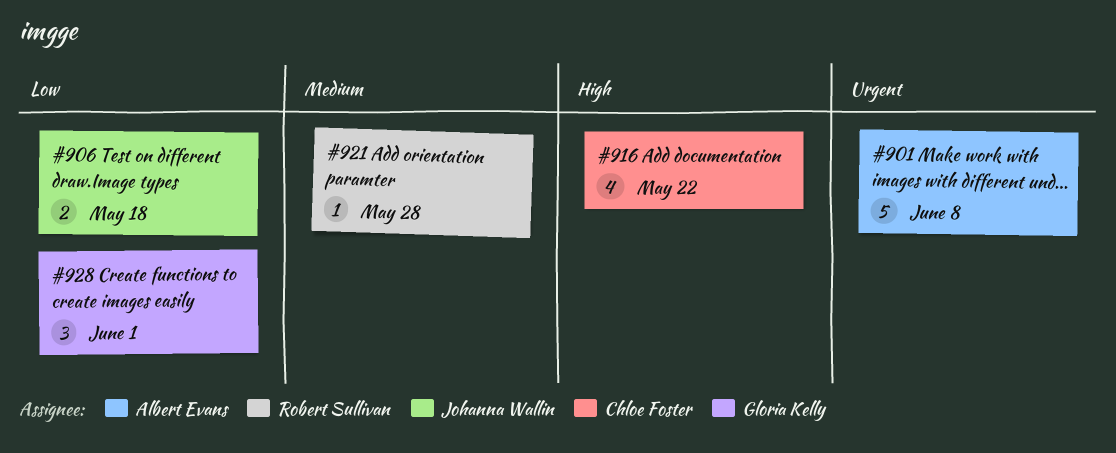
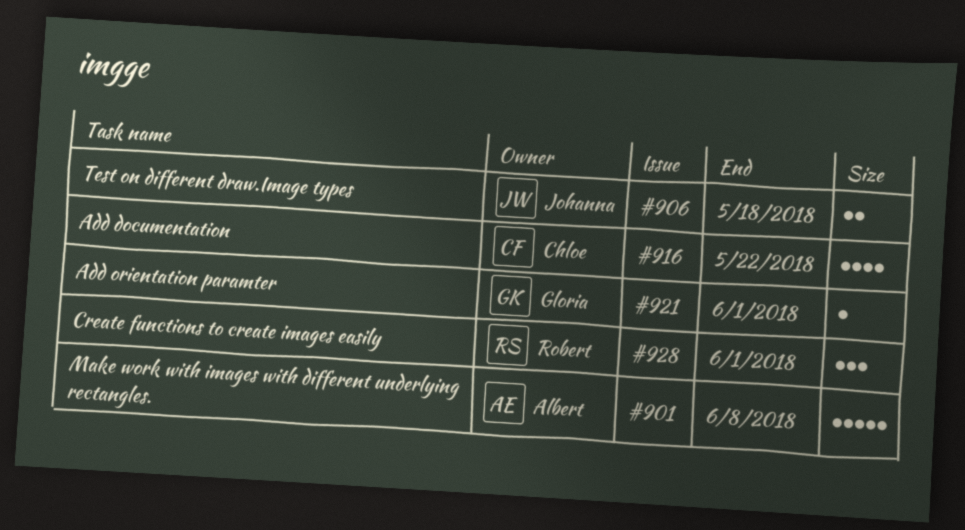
#921, owner: Robert Sullivan -> Gloria Kelly
#921, due: May 28 -> Jun 1
#928, owner: Gloria Kelly -> Robert Sullivan

